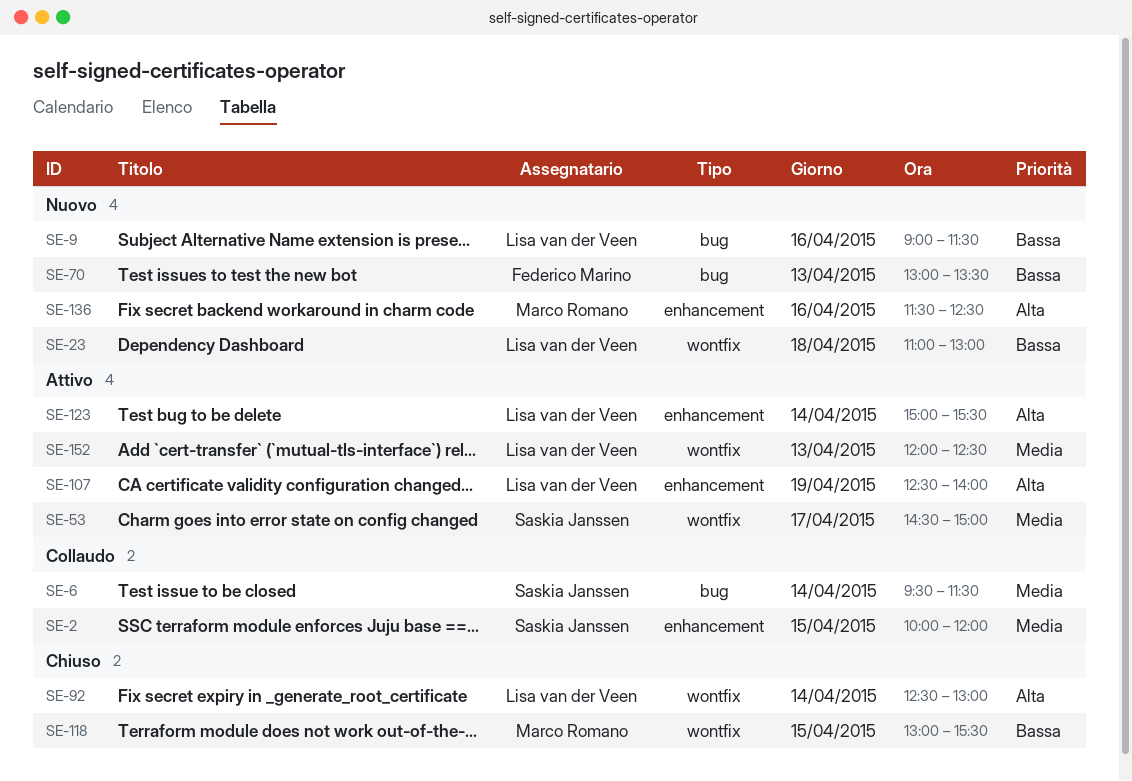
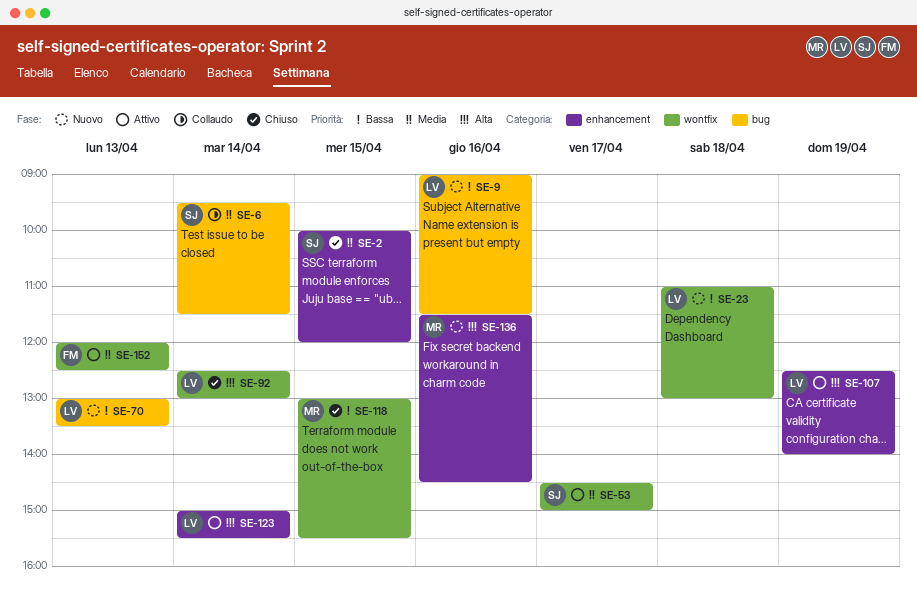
SE-2, status: Collaudo -> Chiuso
SE-70, owner: Federico Marino -> Lisa van der Veen
SE-136, ends: 12:30 -> 14:30
SE-152, owner: Lisa van der Veen -> Federico Marino

